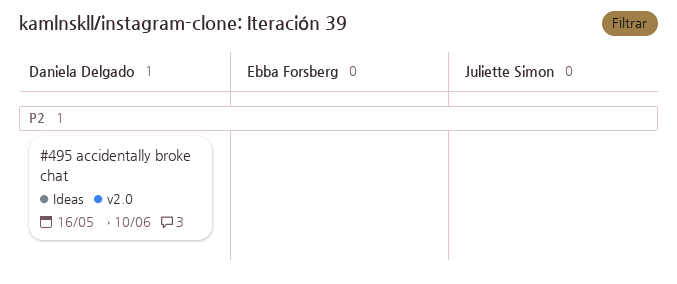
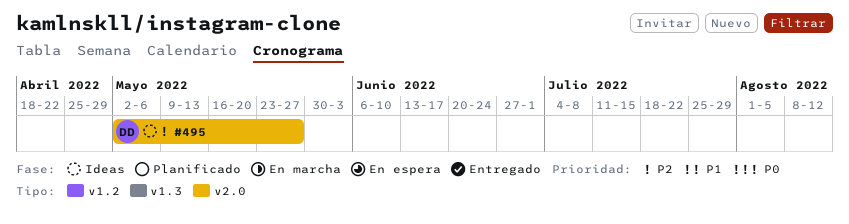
#495, start: May 16 -> May 2
#495, due: Jun 10 -> May 27

